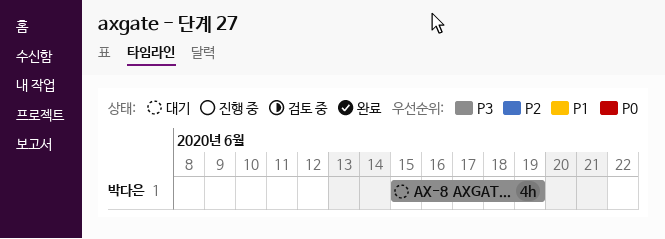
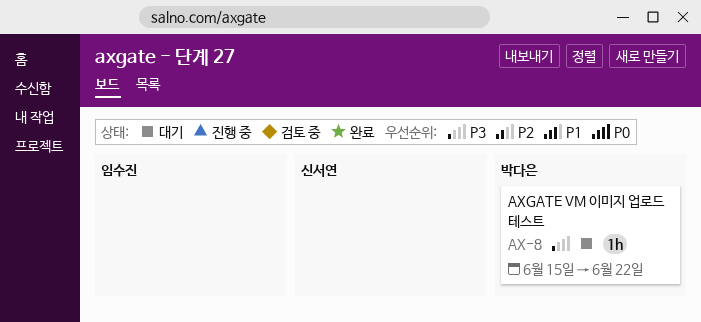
AX-8, estimate: 4h -> 1h
AX-8, due: Jun 19 -> Jun 22

